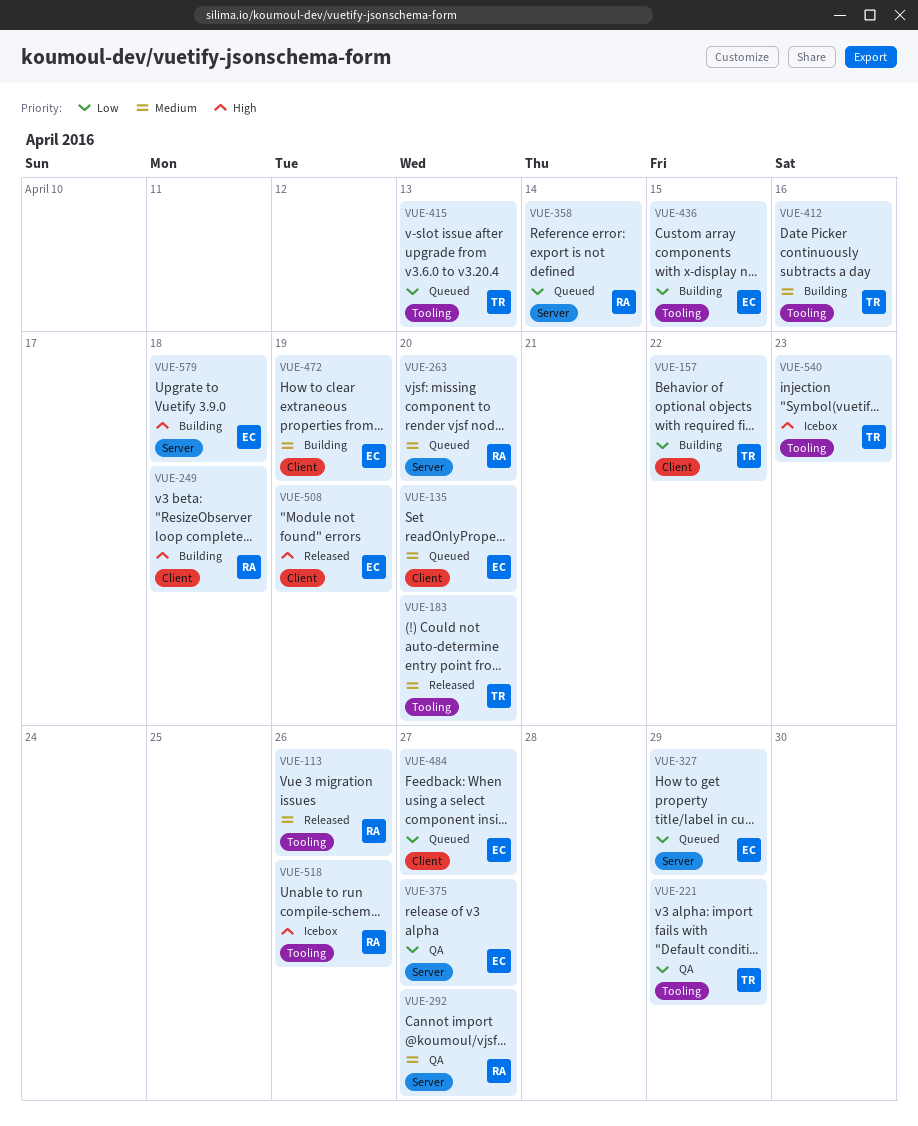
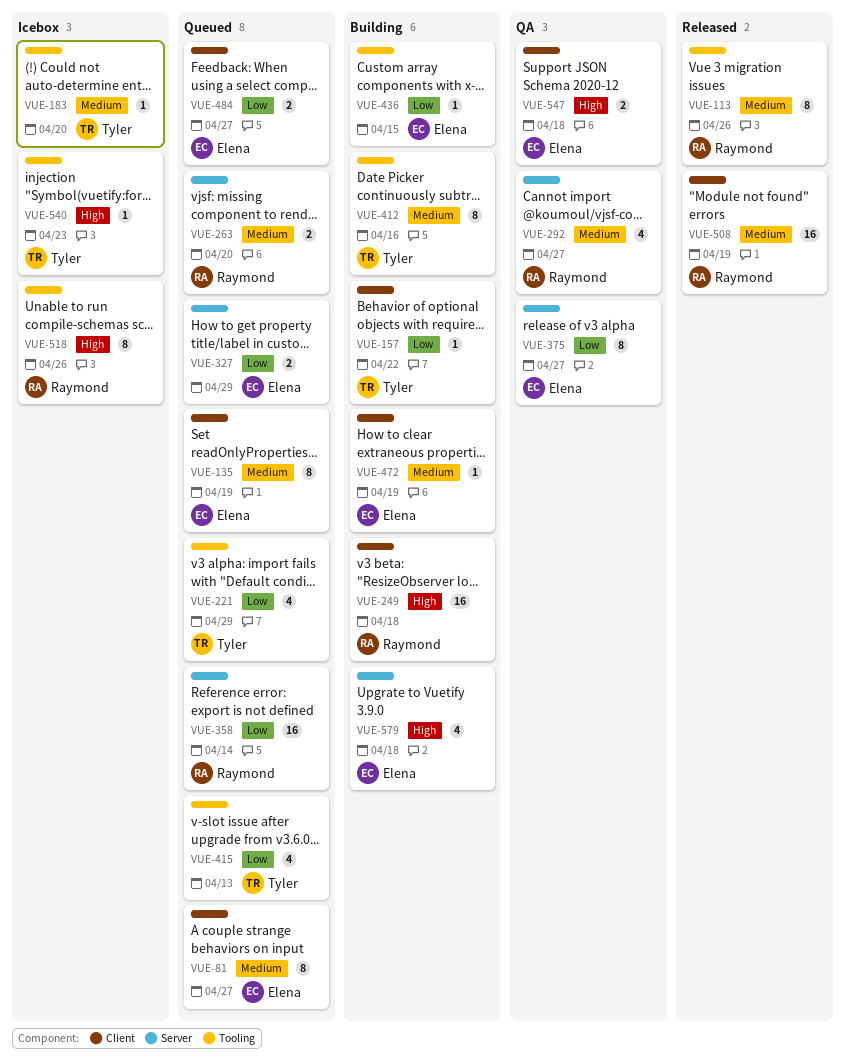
VUE-81: none -> present
VUE-135, due: Apr 20 -> Apr 19
VUE-183, status: Released -> Icebox
VUE-221, status: QA -> Queued
VUE-508, owner: Elena -> Raymond
VUE-508, priority: High -> Medium
VUE-547: none -> present

